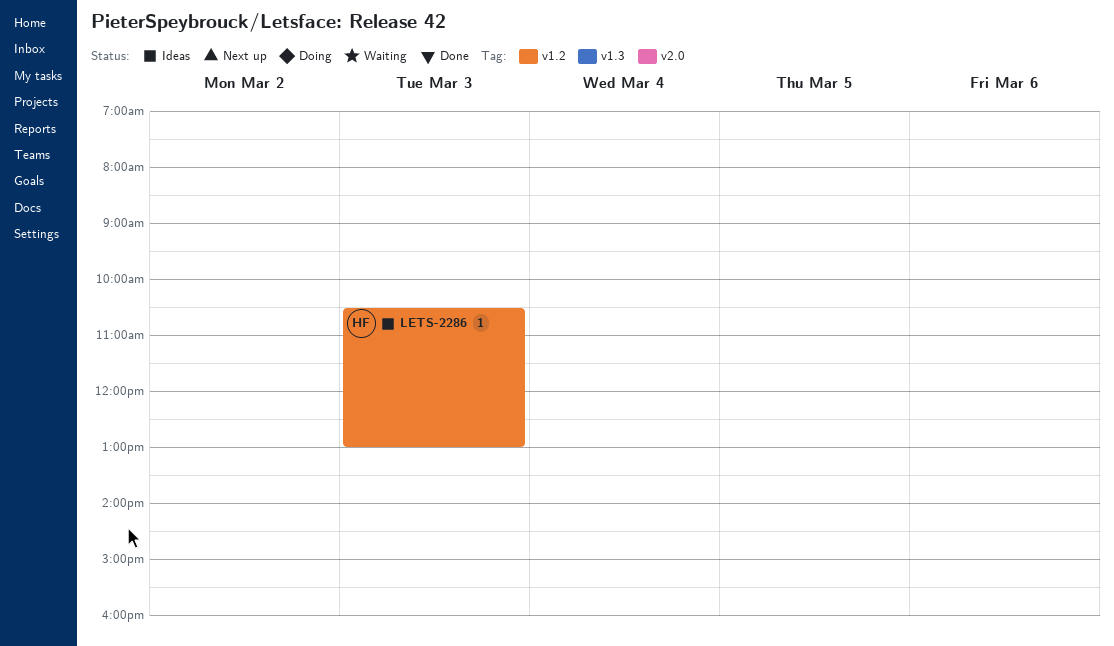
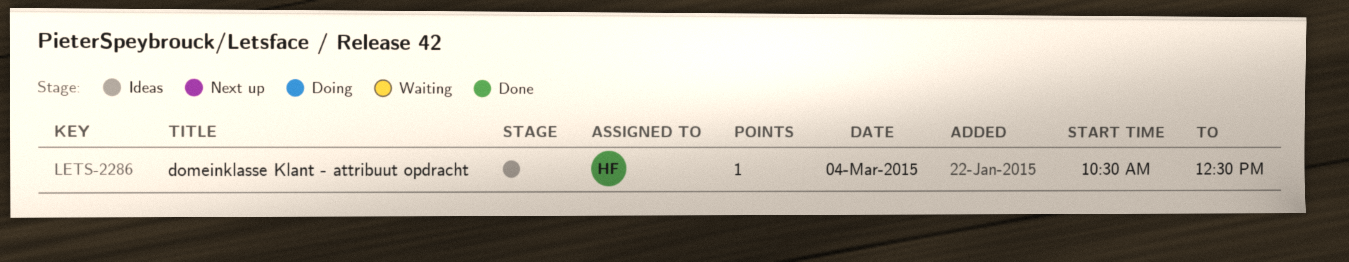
LETS-2286, day: Mar 3 -> Mar 4
LETS-2286, ends: 13:00 -> 12:30

